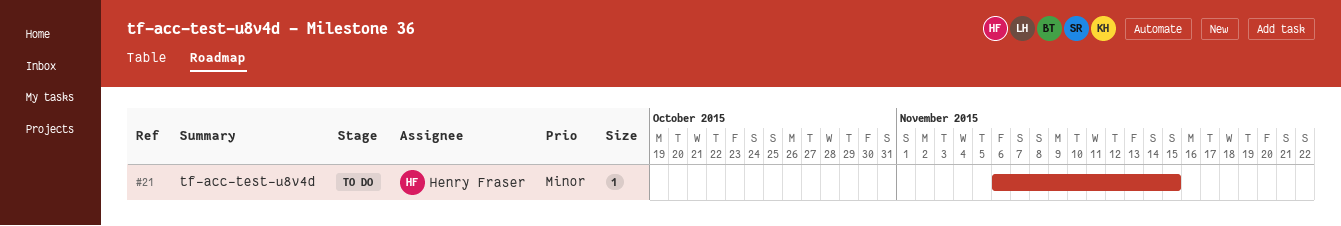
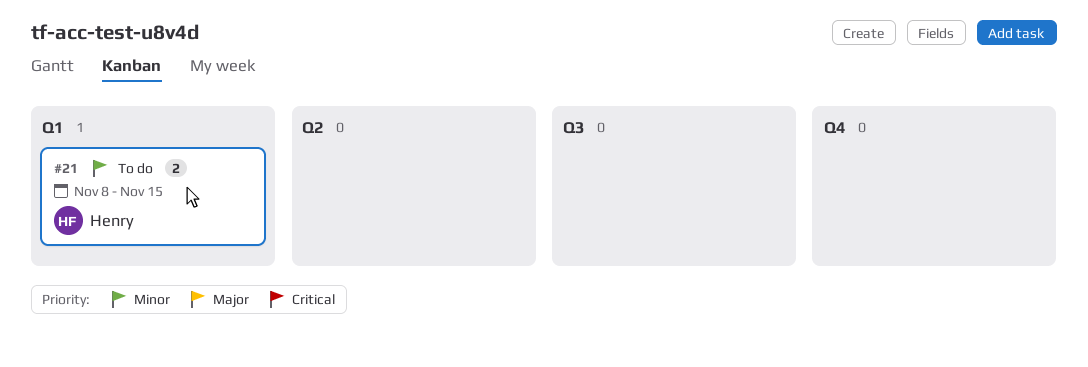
#21, estimate: 1 -> 2
#21, start: Nov 6 -> Nov 8

